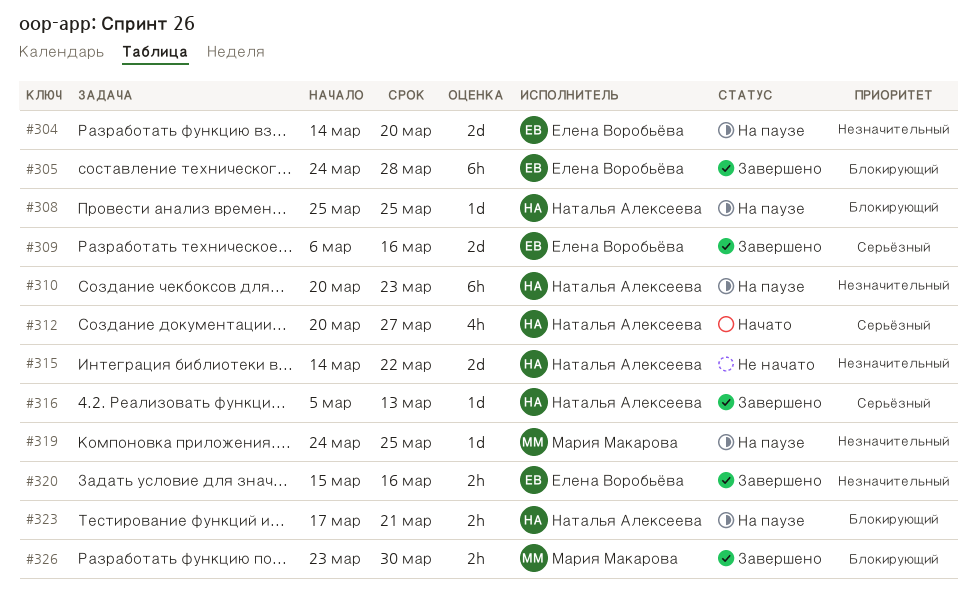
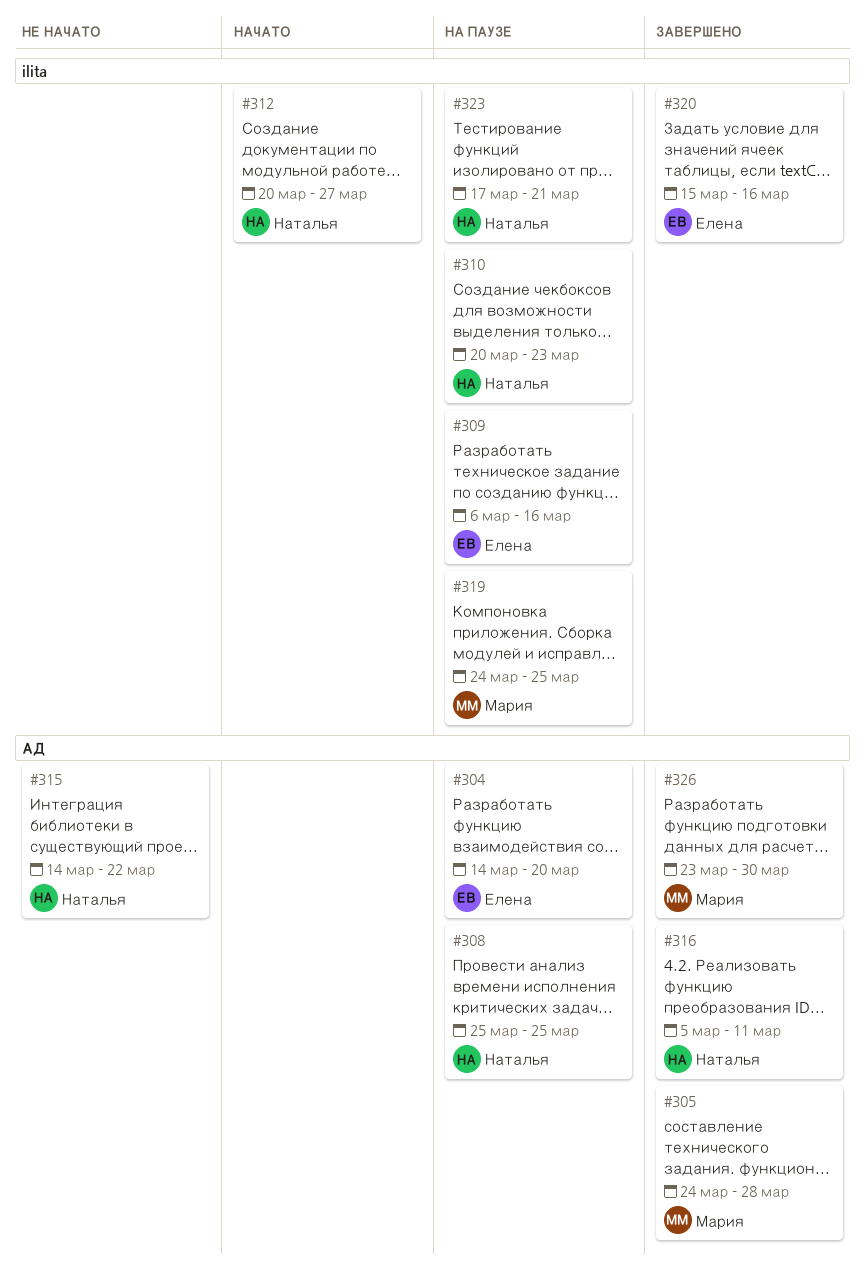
#305, owner: Елена Воробьёва -> Мария Макарова
#309, status: Завершено -> На паузе
#316, due: Mar 13 -> Mar 11

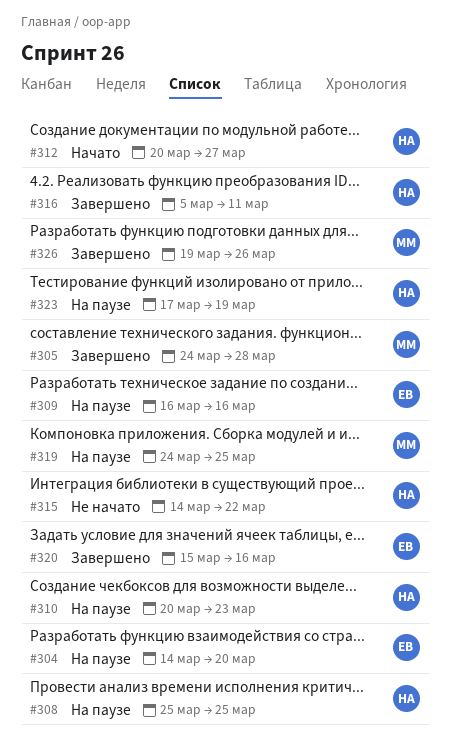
#309, start: Mar 6 -> Mar 16
#323, due: Mar 21 -> Mar 19
#326, start: Mar 23 -> Mar 19
#326, due: Mar 30 -> Mar 26

